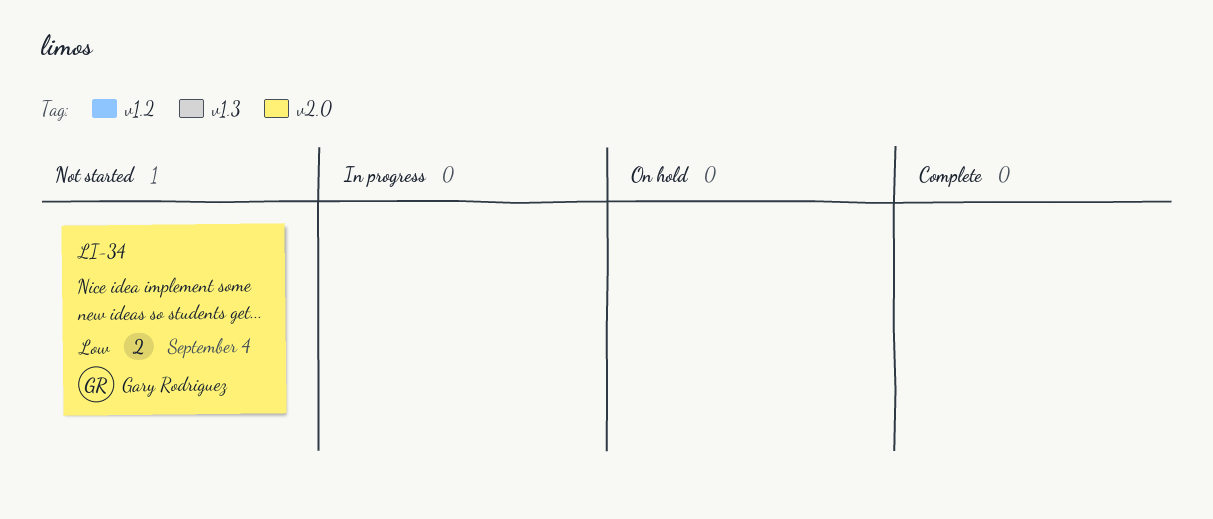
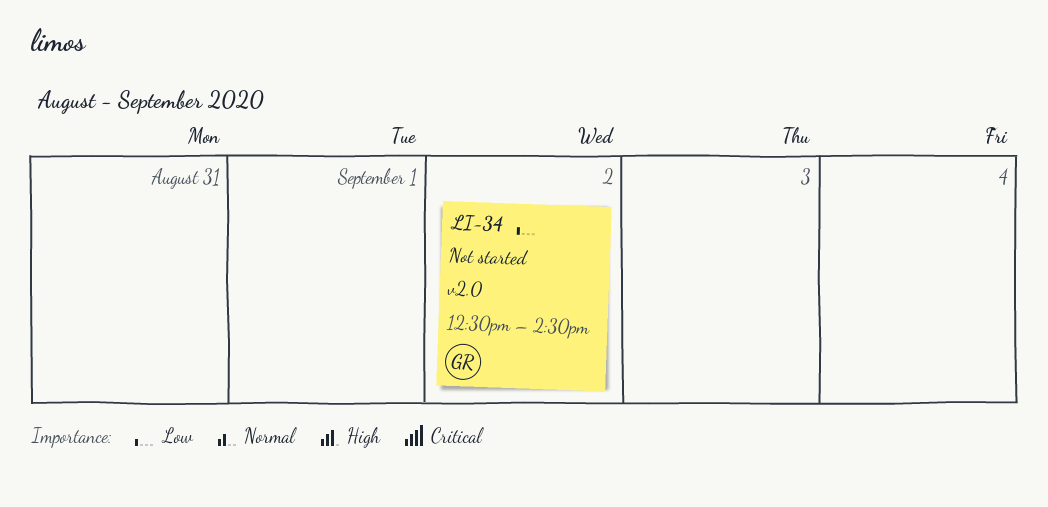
LI-34, day: Sep 4 -> Sep 2

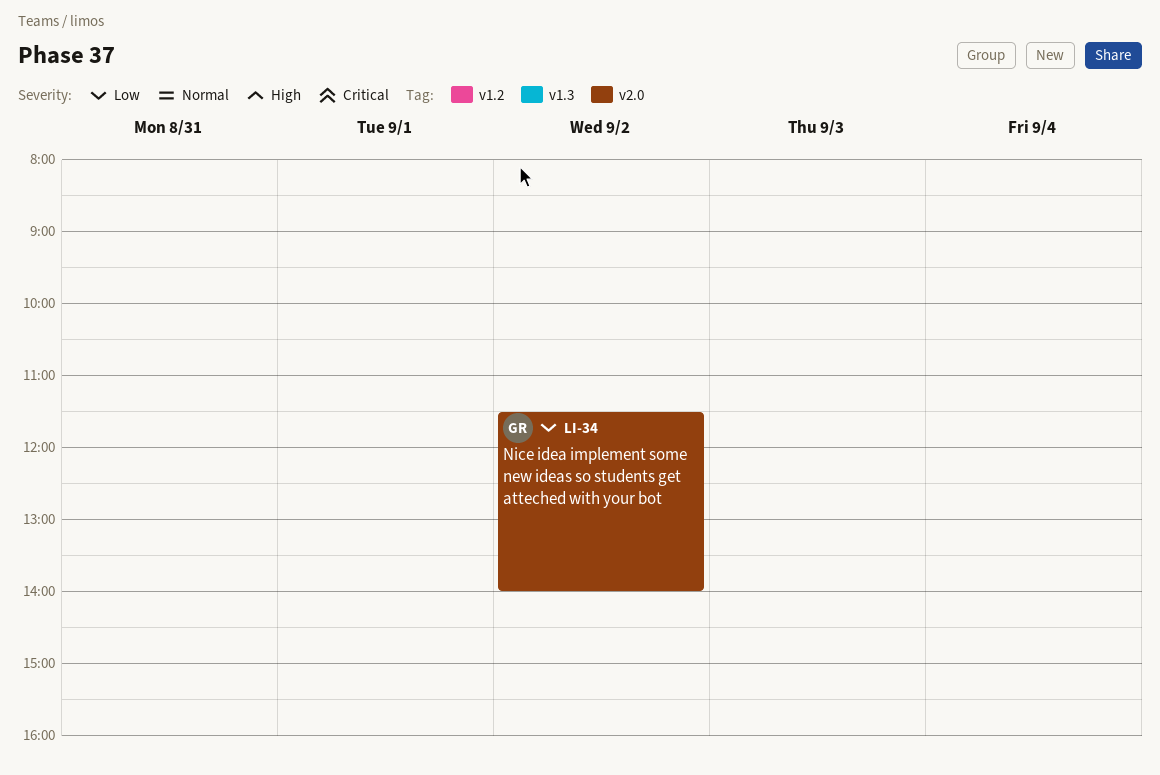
LI-34, begins: 12:30 -> 11:30
LI-34, ends: 14:30 -> 14:00

